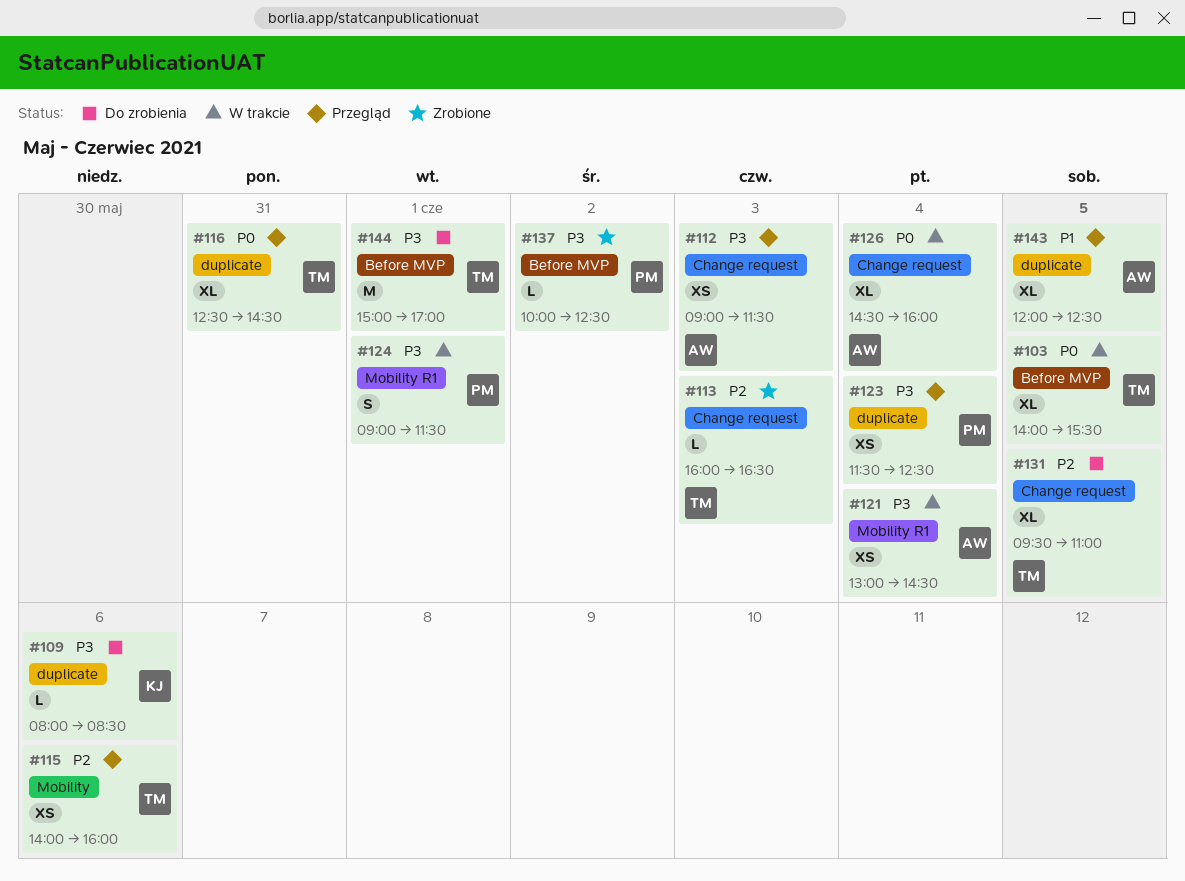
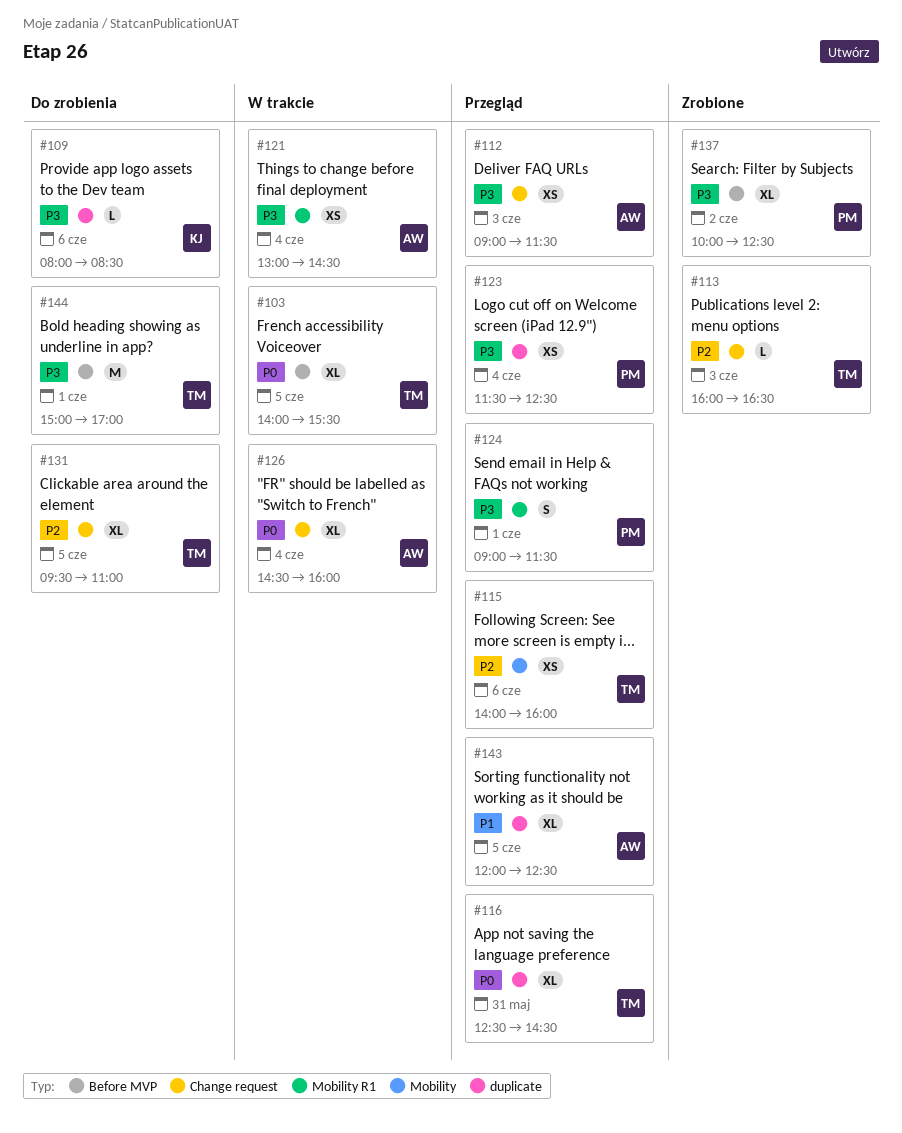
#124, status: W trakcie -> Przegląd
#137, estimate: L -> XL

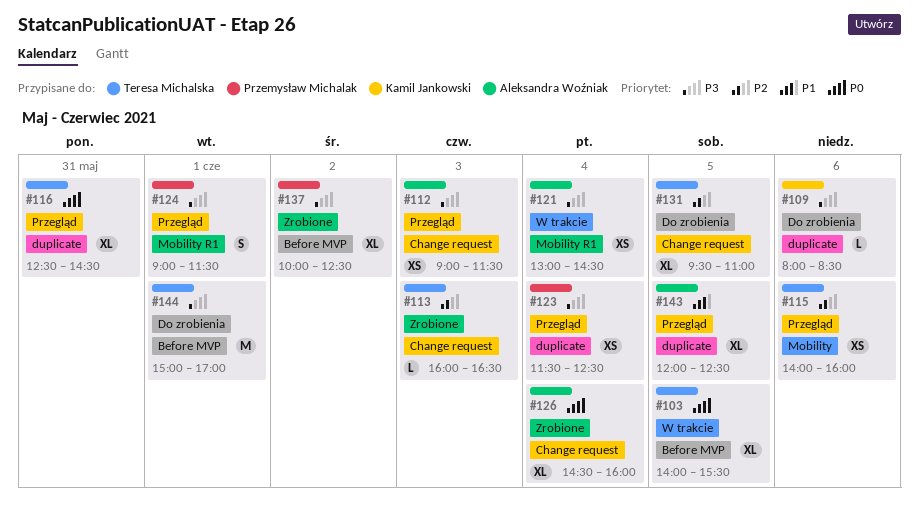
#126, status: W trakcie -> Zrobione

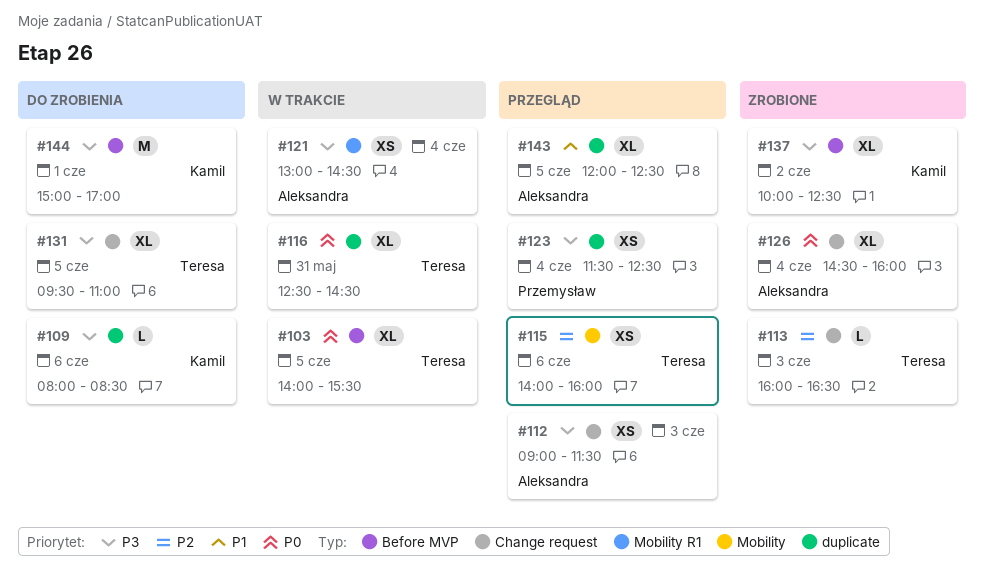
#116, status: Przegląd -> W trakcie
#124: present -> none
#131, priority: P2 -> P3
#137, owner: Przemysław Michalak -> Kamil Jankowski
#144, owner: Teresa Michalska -> Kamil Jankowski

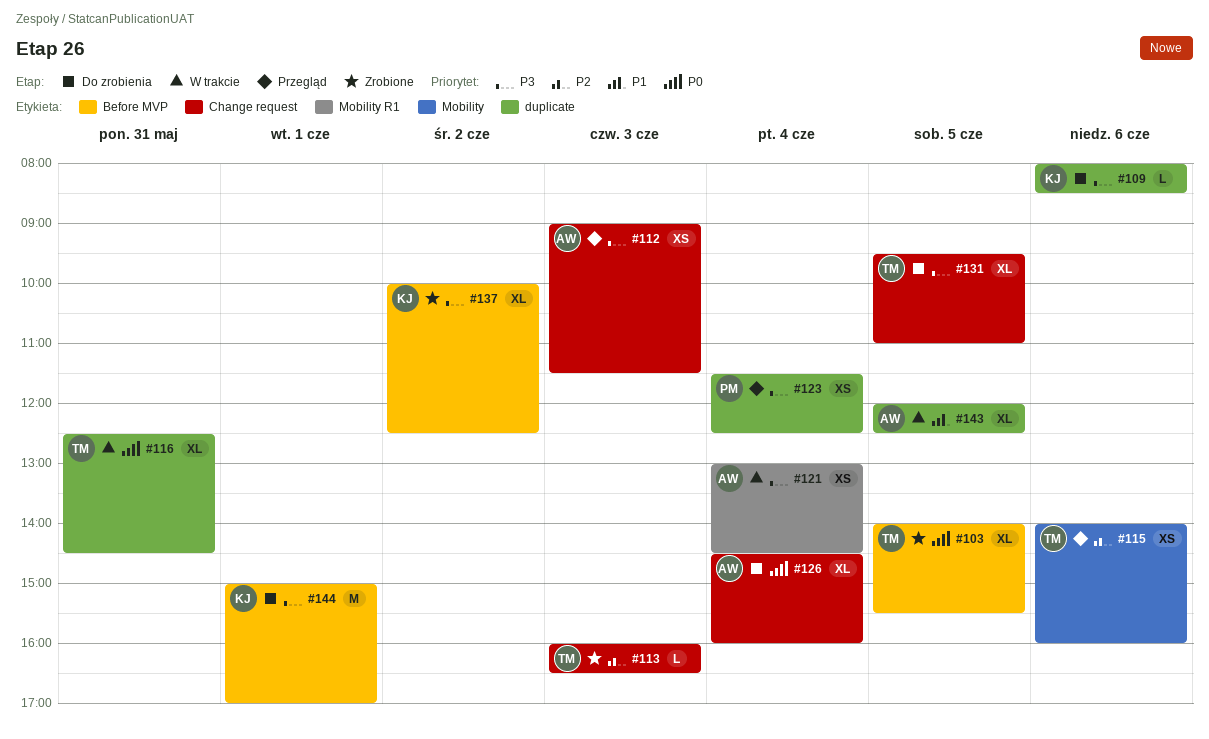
#103, status: W trakcie -> Zrobione
#126, status: Zrobione -> Do zrobienia
#143, status: Przegląd -> W trakcie

